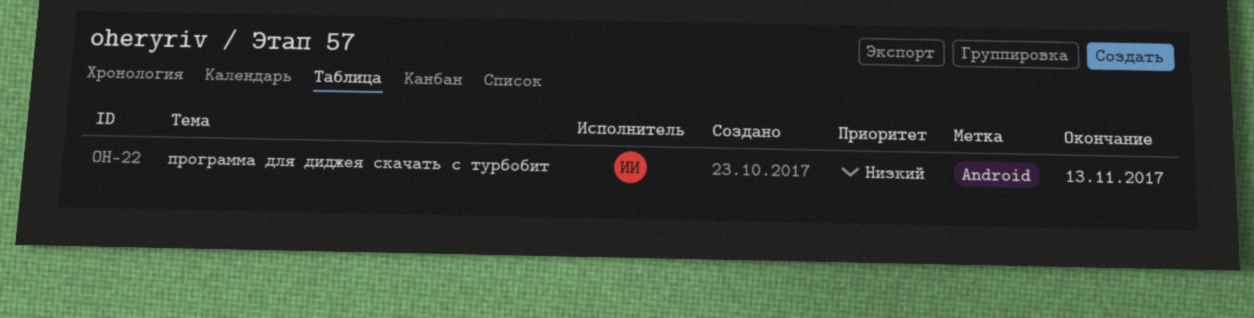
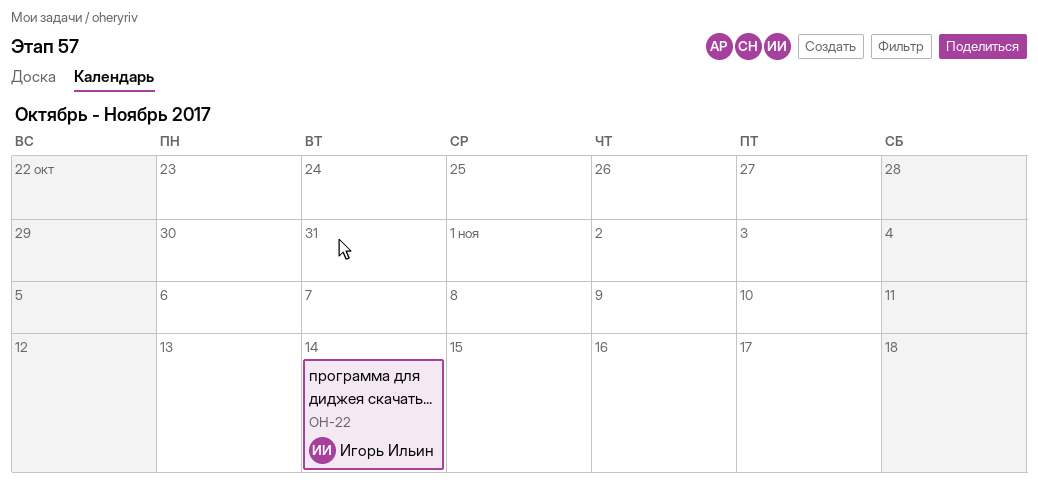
OH-22, due: Nov 13 -> Nov 14

